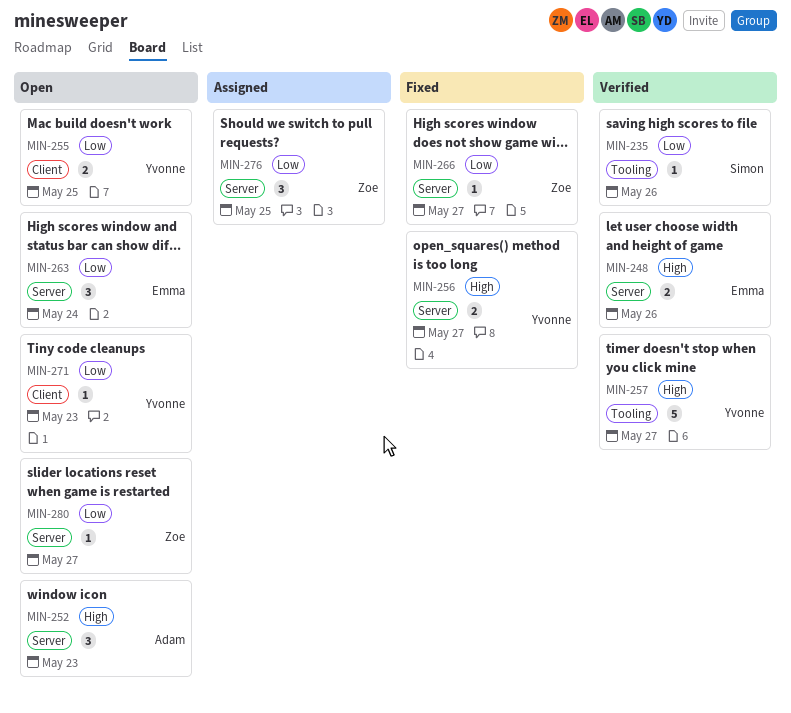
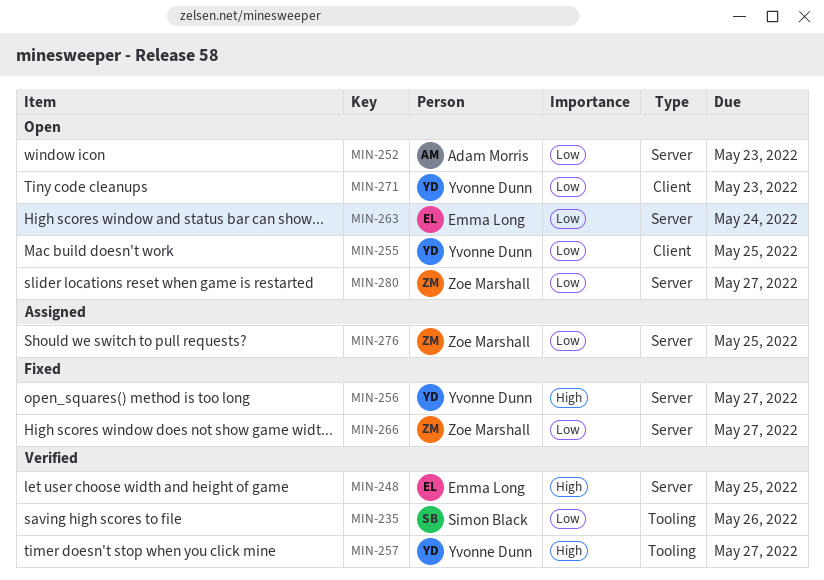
MIN-248, due: May 26 -> May 25
MIN-252, priority: High -> Low

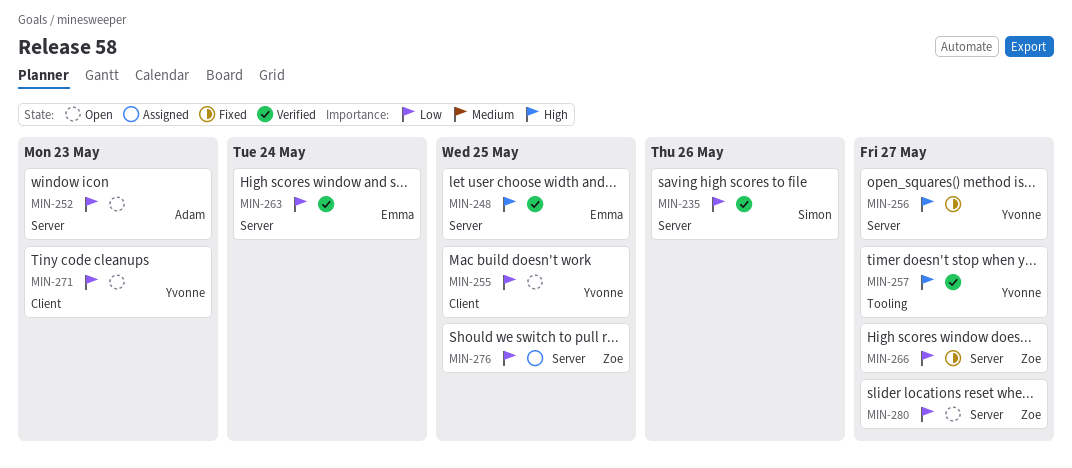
MIN-235, label: Tooling -> Server
MIN-263, status: Open -> Verified

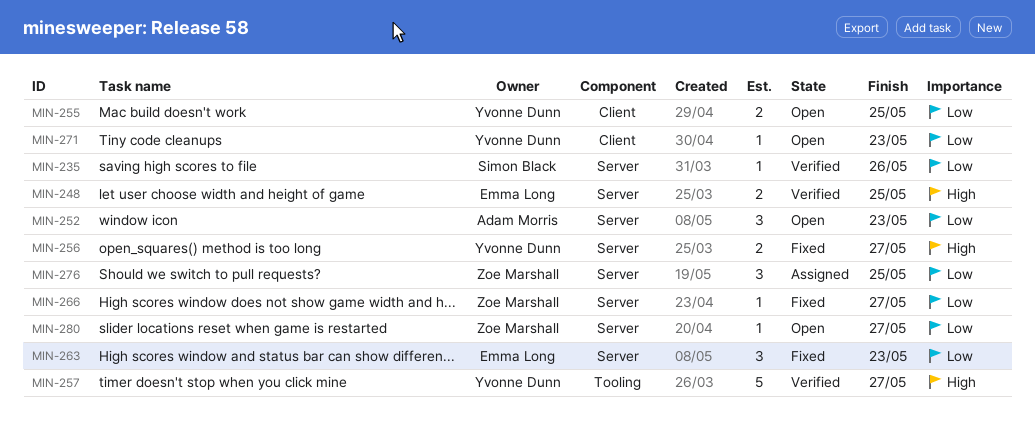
MIN-263, status: Verified -> Fixed
MIN-263, due: May 24 -> May 23

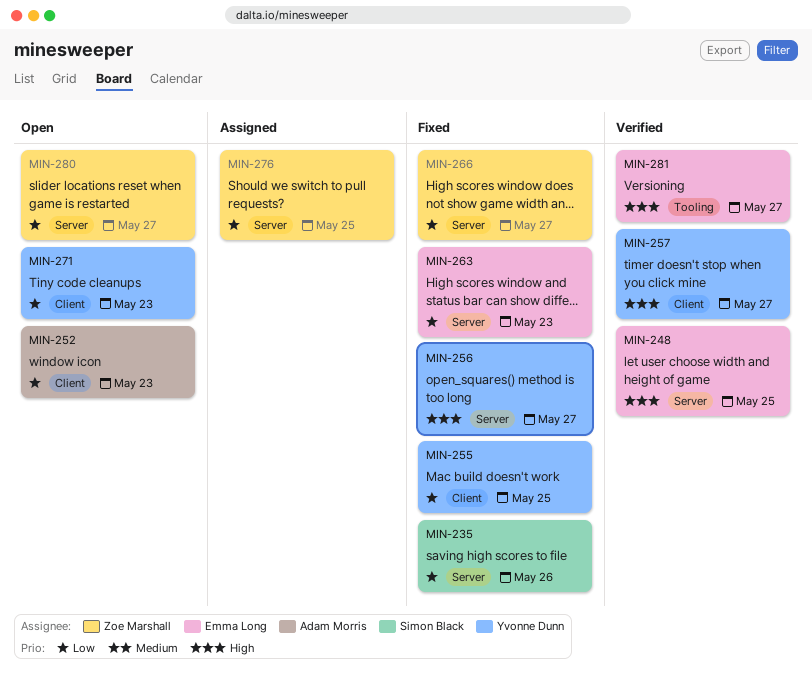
MIN-235, status: Verified -> Fixed
MIN-252, label: Server -> Client
MIN-255, status: Open -> Fixed
MIN-257, label: Tooling -> Client
MIN-281: none -> present

